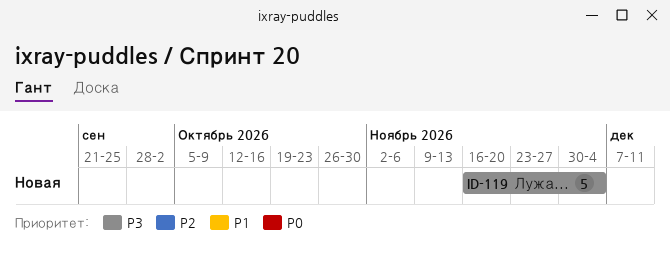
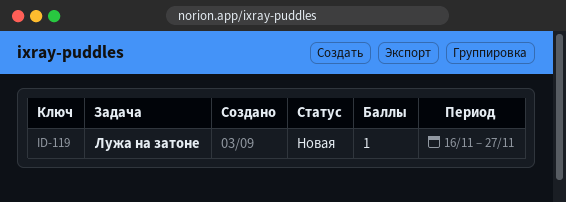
ID-119, estimate: 5 -> 1
ID-119, due: Dec 4 -> Nov 27

